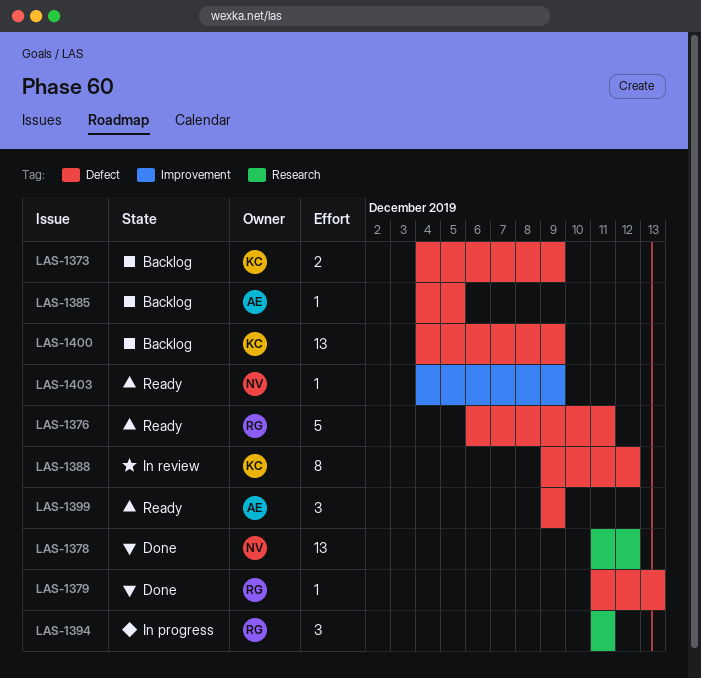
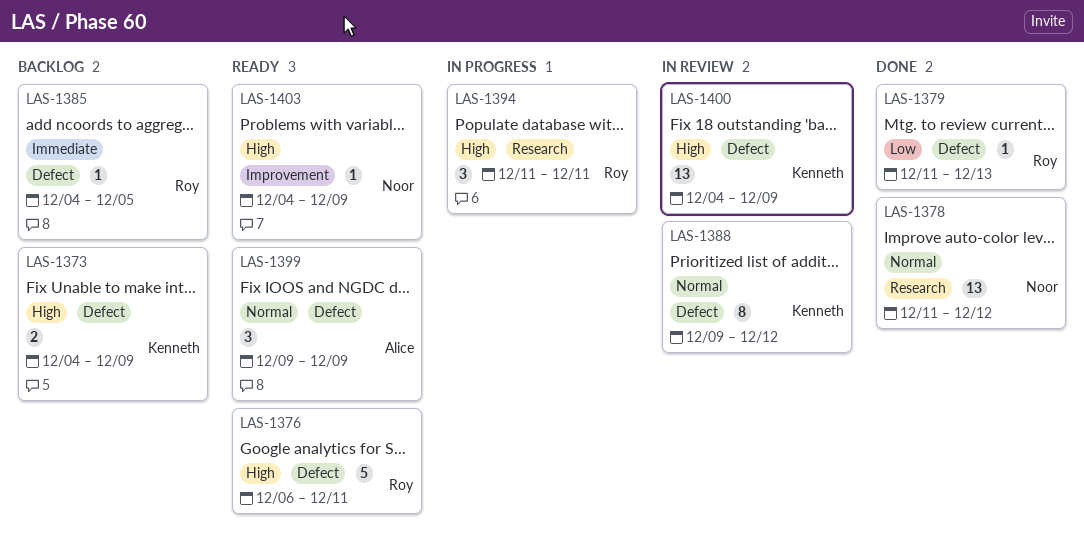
LAS-1385, owner: Alice -> Roy
LAS-1400, status: Backlog -> In review

